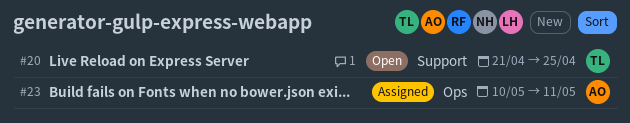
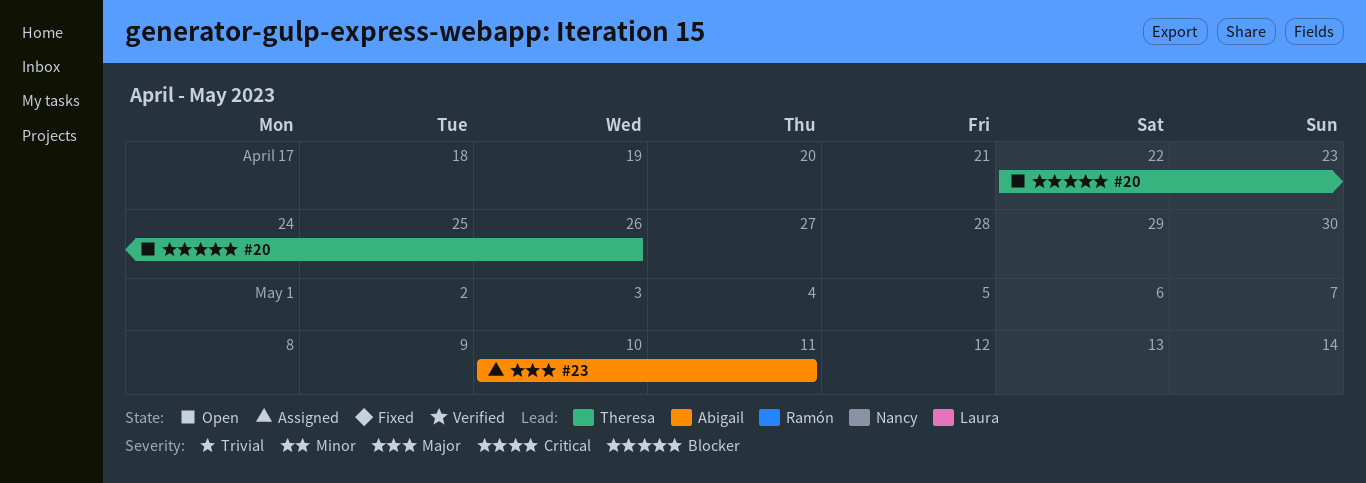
#20, start: Apr 21 -> Apr 22
#20, due: Apr 25 -> Apr 26

